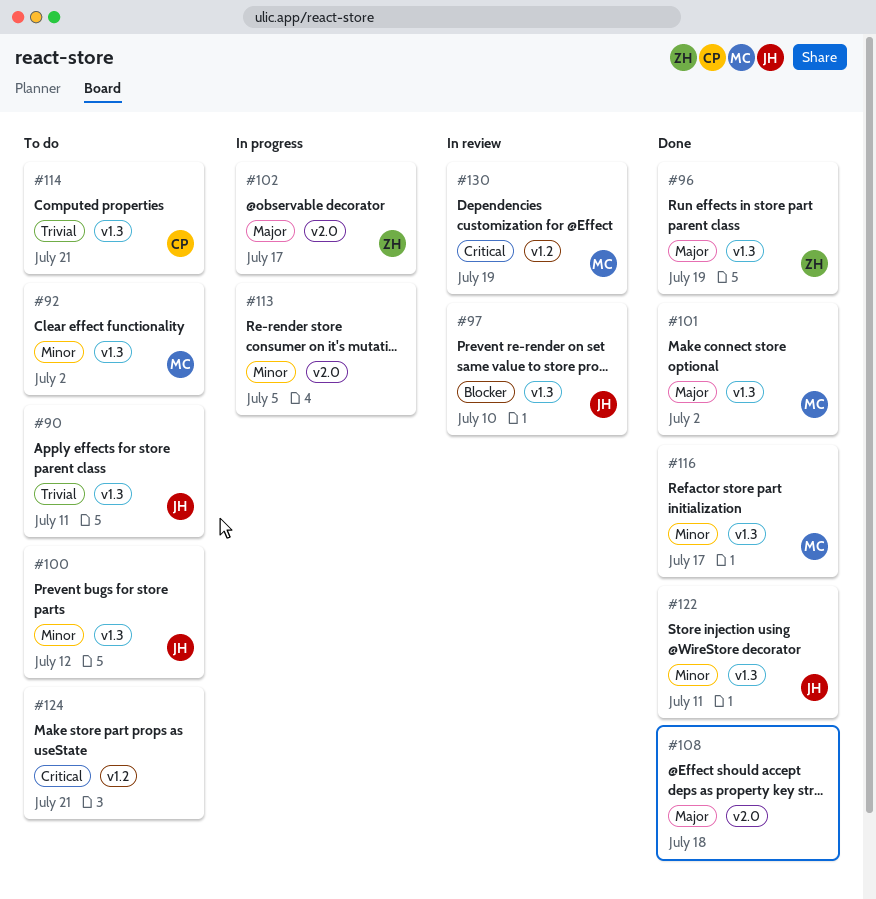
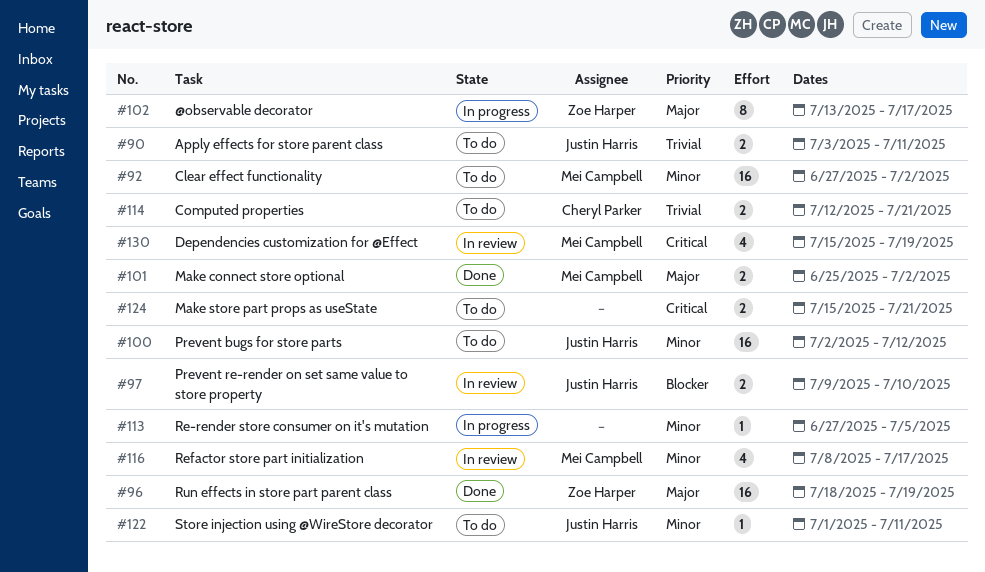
#108: present -> none
#116, status: Done -> In review
#122, status: Done -> To do

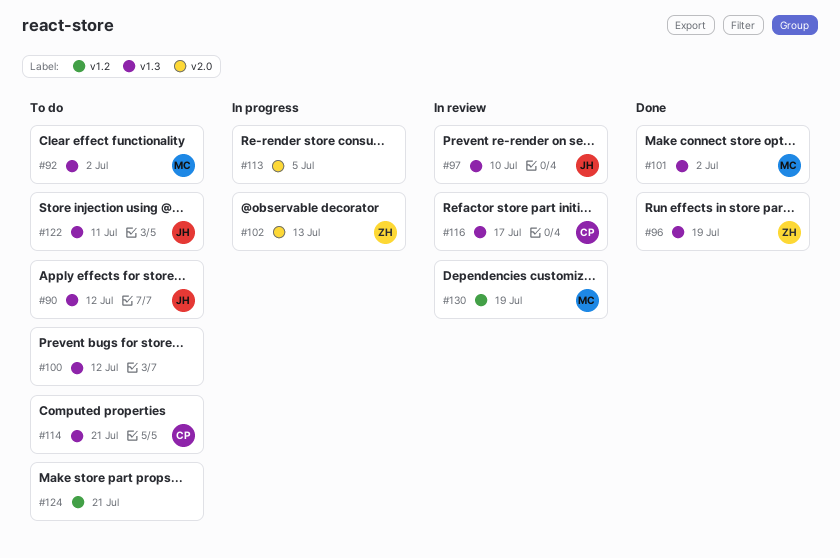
#90, due: Jul 11 -> Jul 12
#100, owner: Justin Harris -> none
#102, due: Jul 17 -> Jul 13
#116, owner: Mei Campbell -> Cheryl Parker

